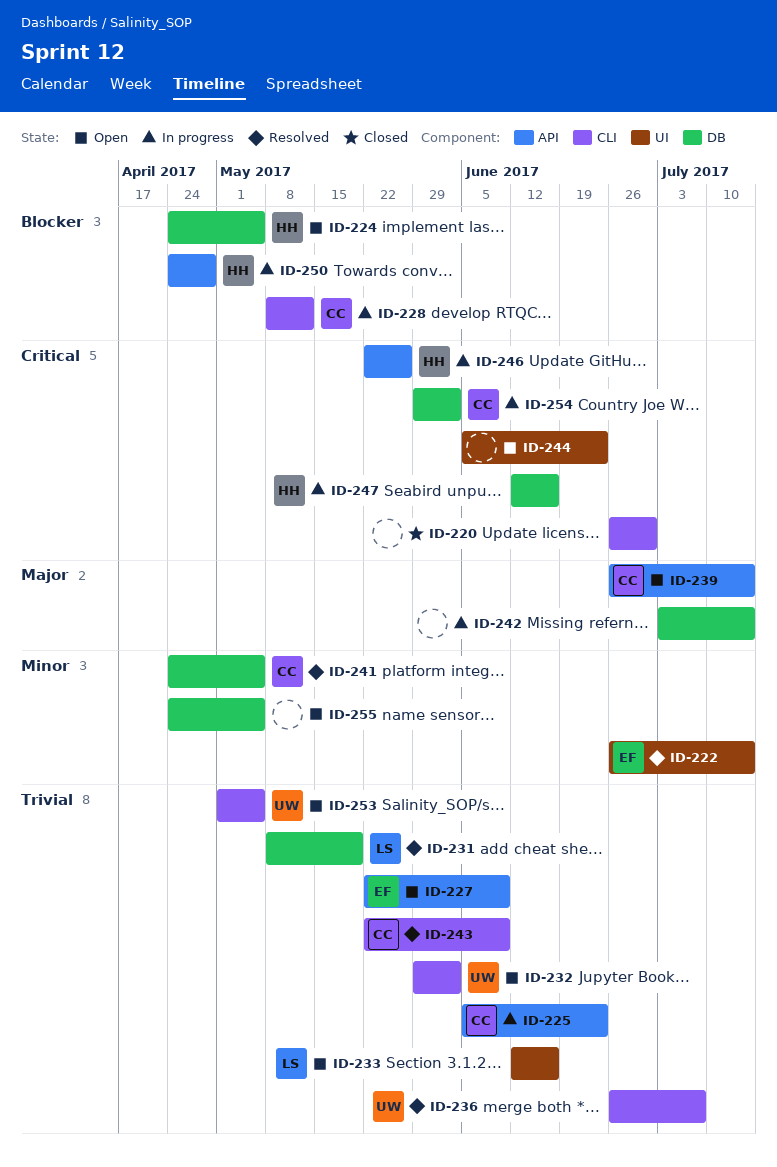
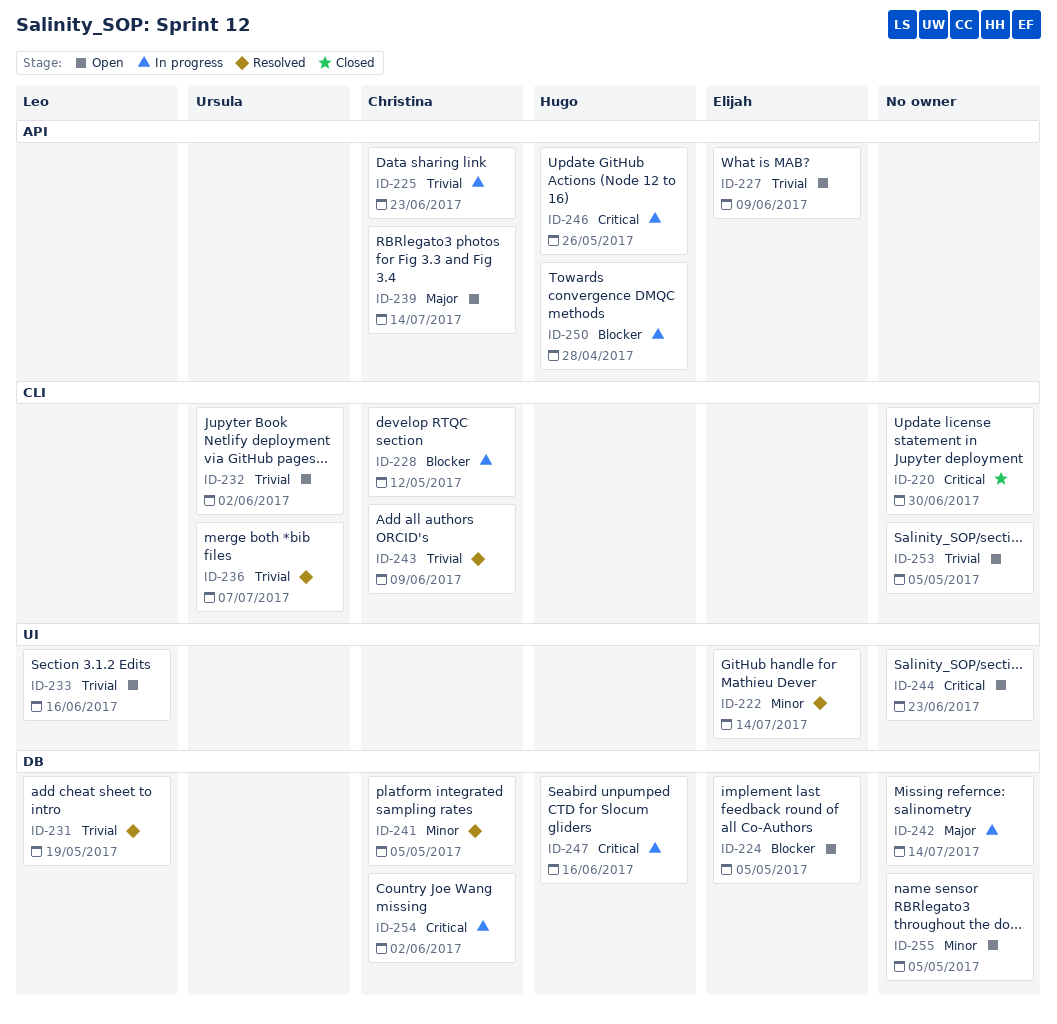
ID-224, owner: Hugo -> Elijah
ID-253, owner: Ursula -> none

